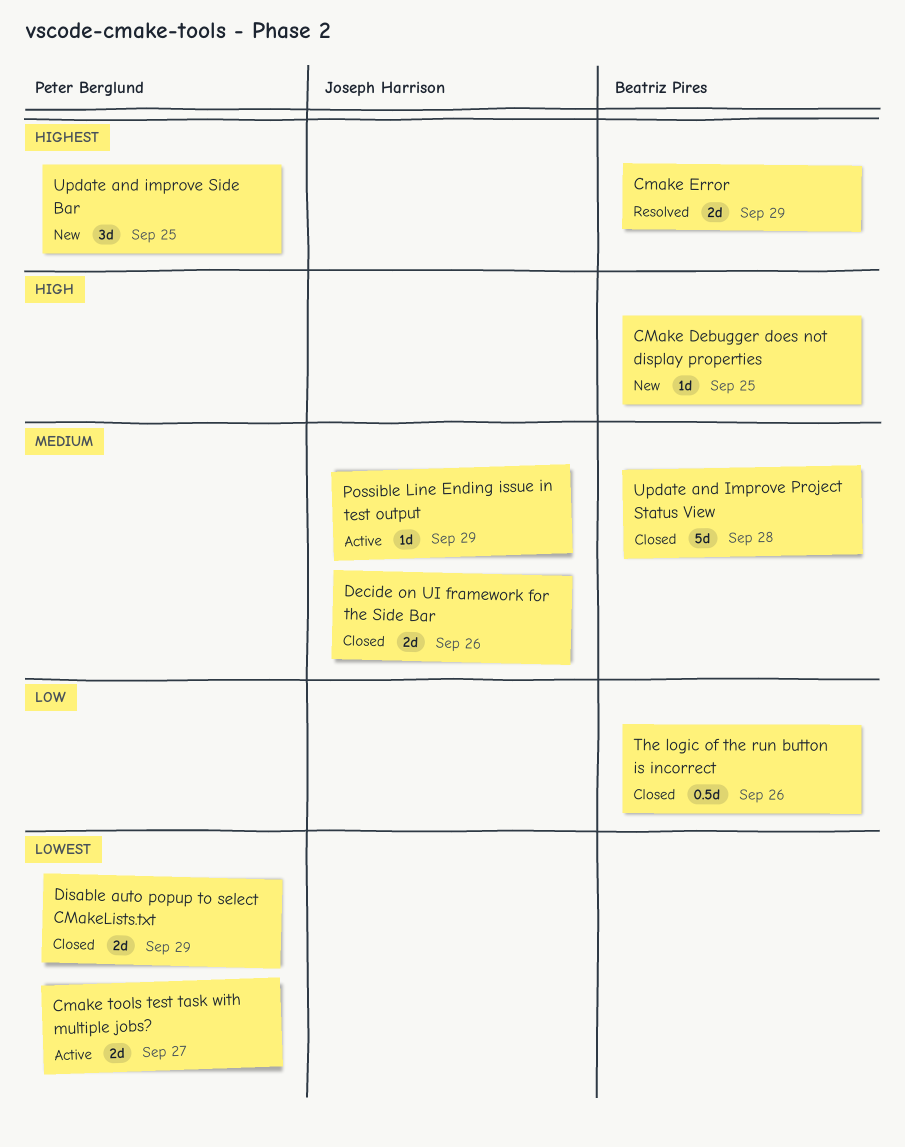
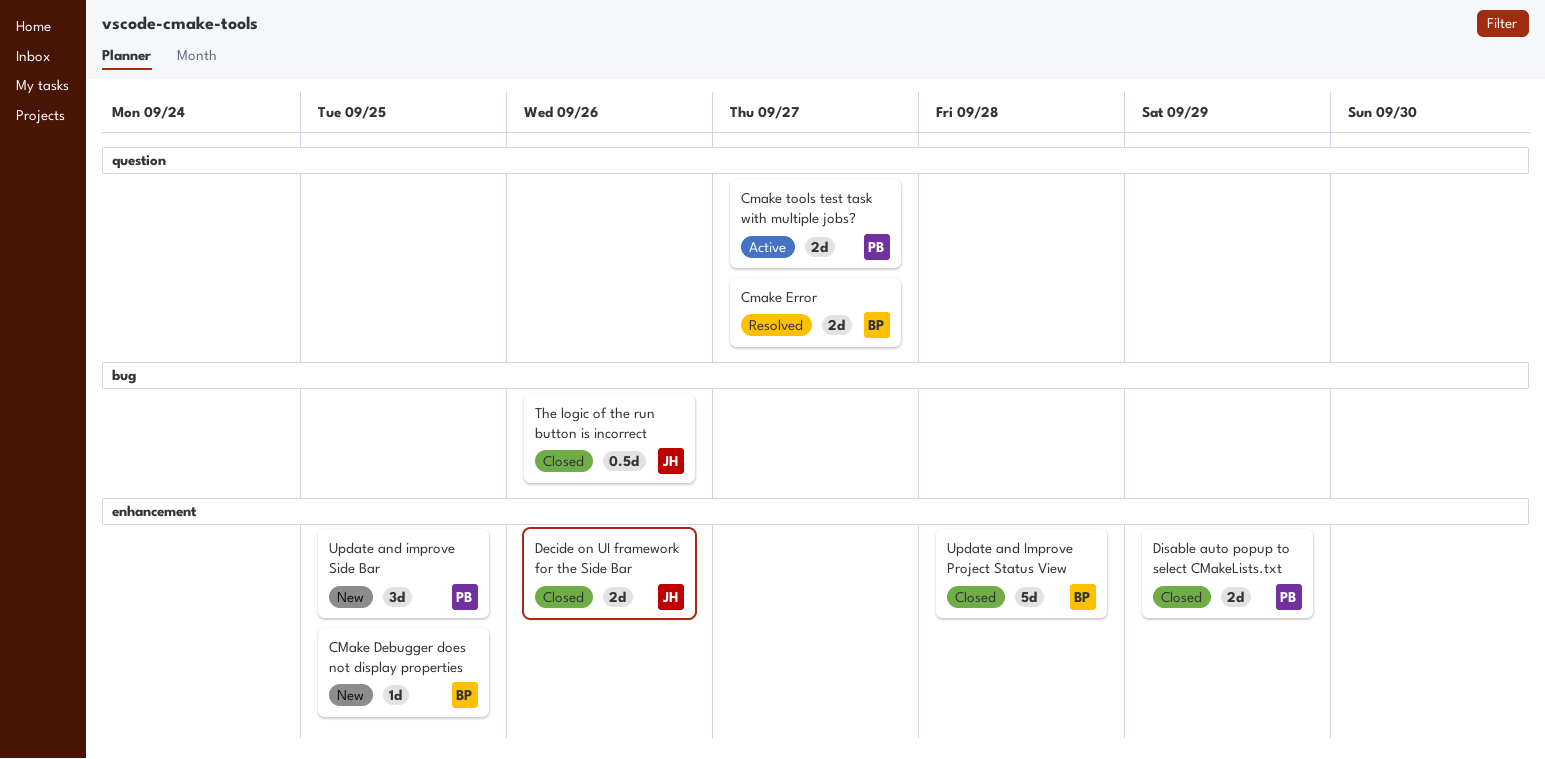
Cmake Error, due: Sep 29 -> Sep 27
Possible Line Ending issue in test output: present -> none
The logic of the run button is incorrect, owner: Beatriz Pires -> Joseph Harrison

